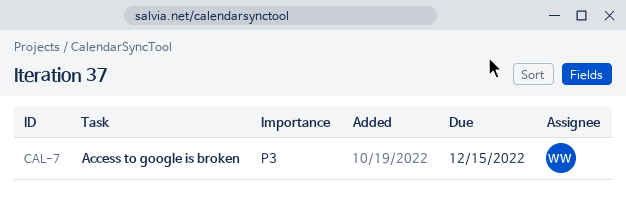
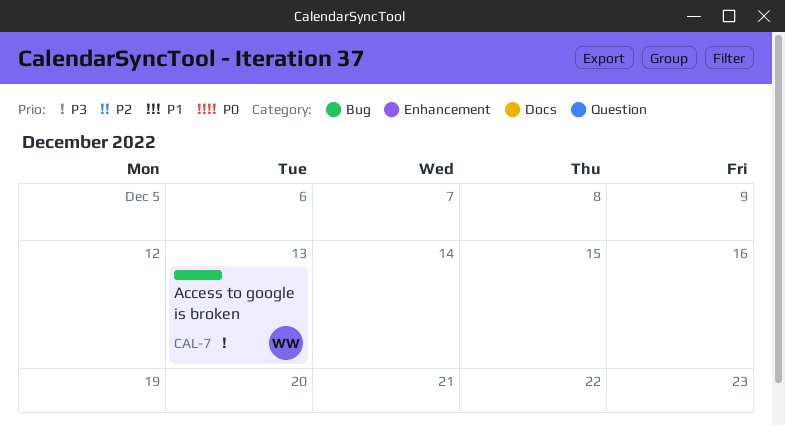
CAL-7, due: Dec 15 -> Dec 13

